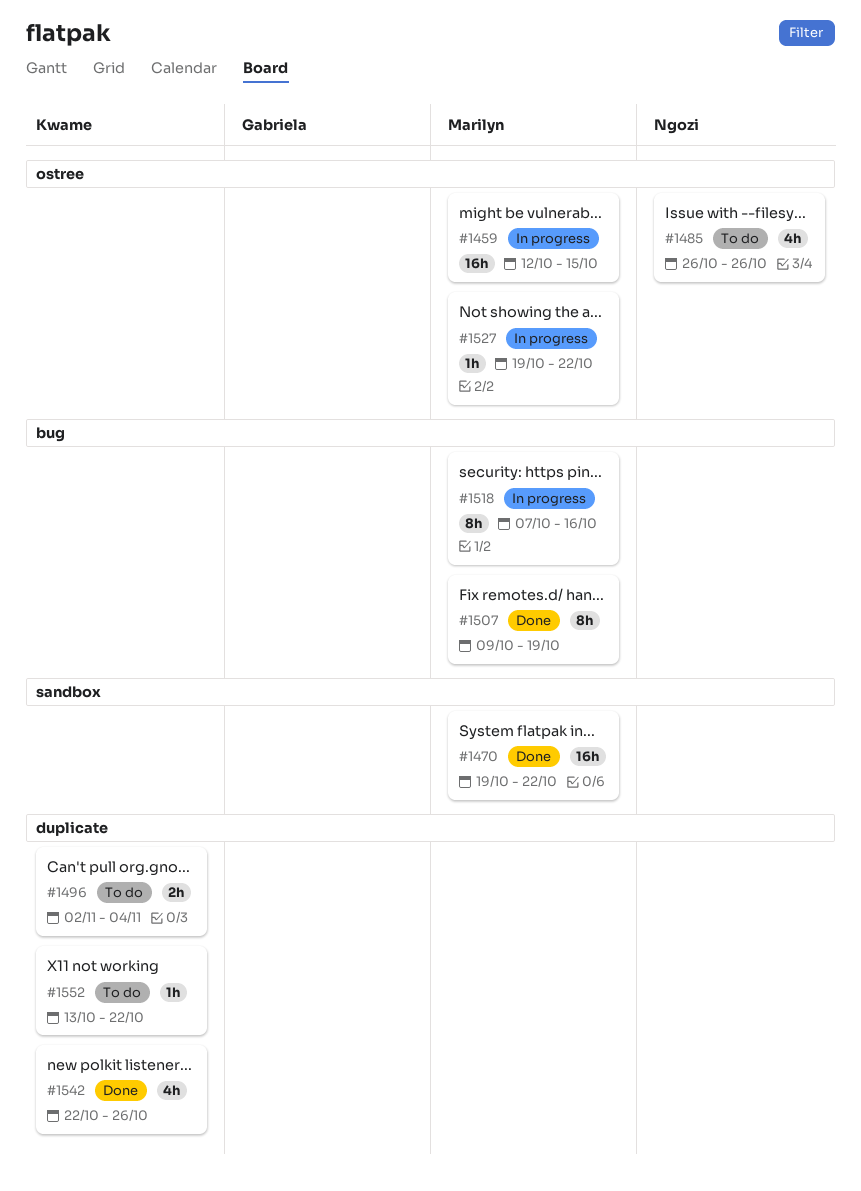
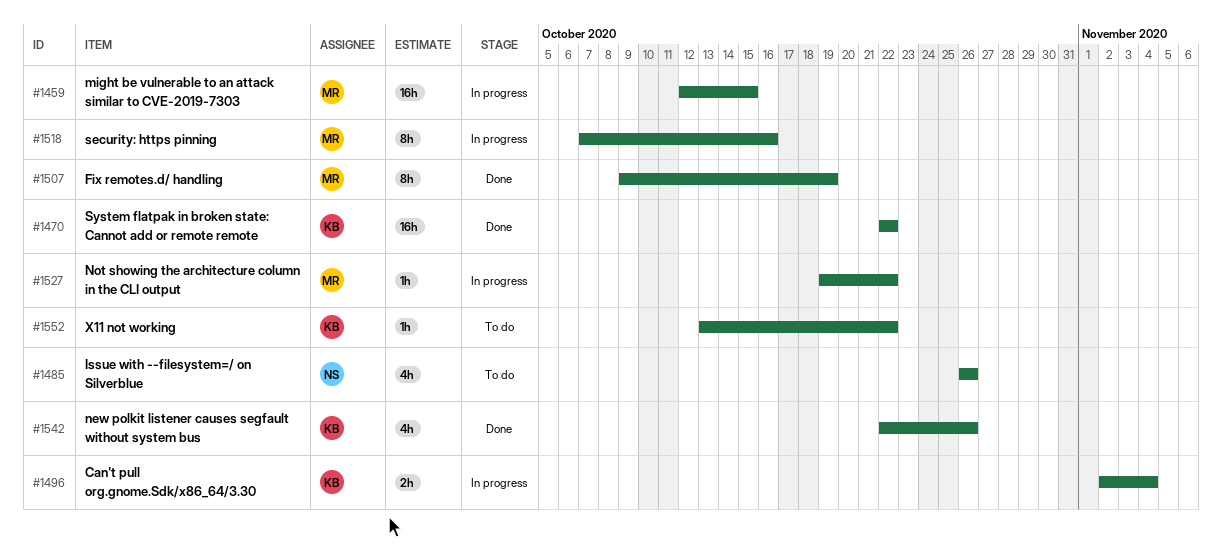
#1470, owner: Marilyn -> Kwame
#1470, start: Oct 19 -> Oct 22
#1496, status: To do -> In progress

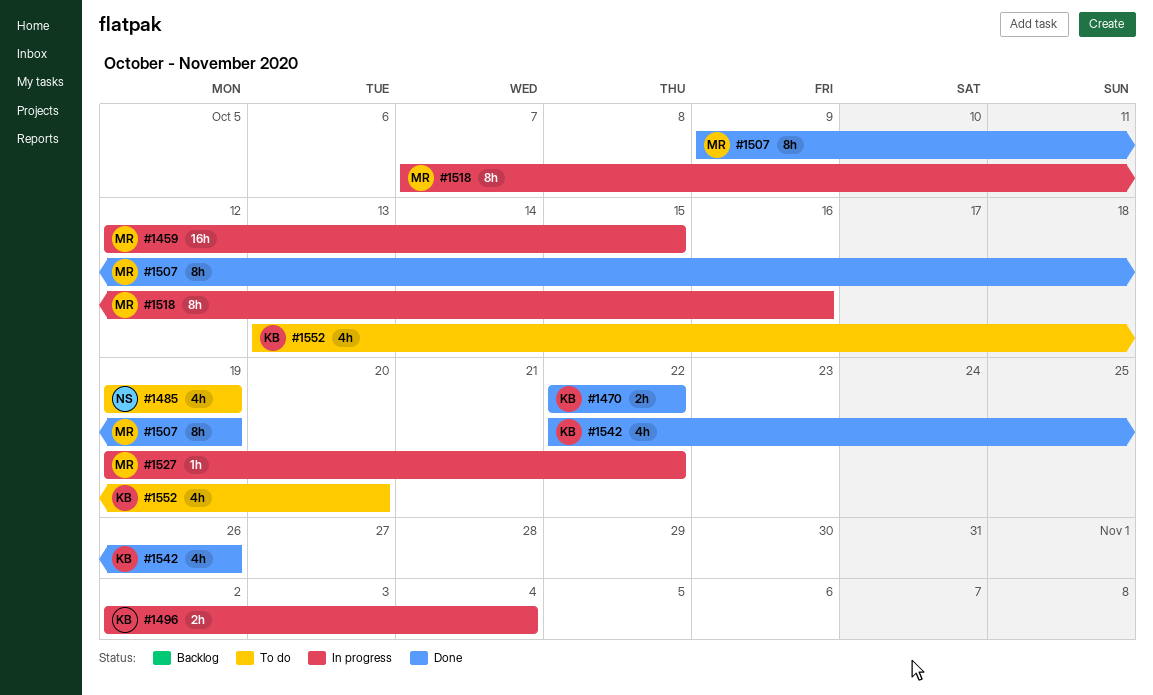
#1470, estimate: 16h -> 2h
#1485, start: Oct 26 -> Oct 19
#1485, due: Oct 26 -> Oct 19
#1552, estimate: 1h -> 4h
#1552, due: Oct 22 -> Oct 20

